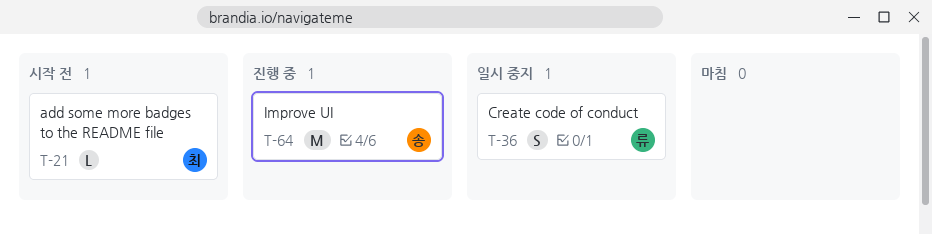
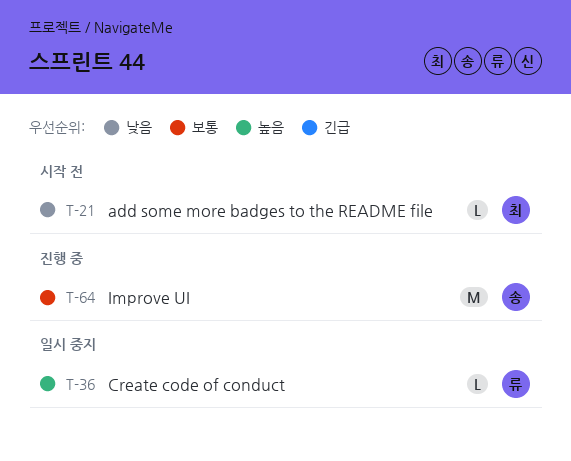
T-36, estimate: S -> L

